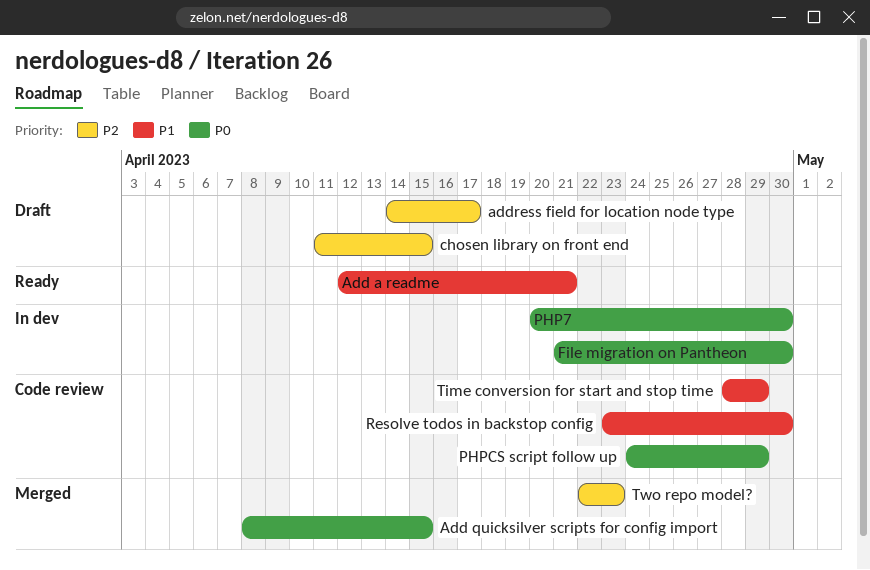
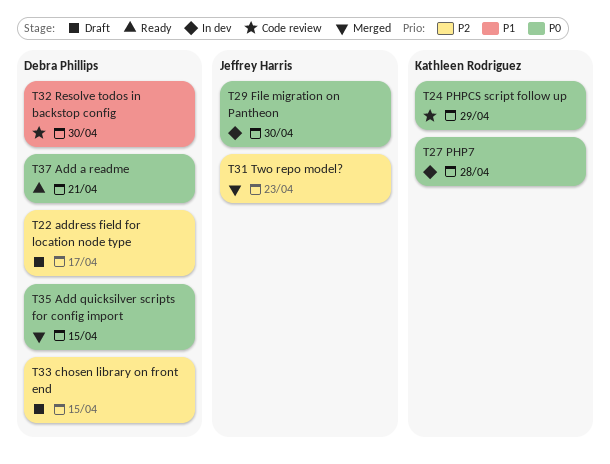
Add a readme, priority: P1 -> P0
PHP7, due: Apr 30 -> Apr 28
Time conversion for start and stop time: present -> none

